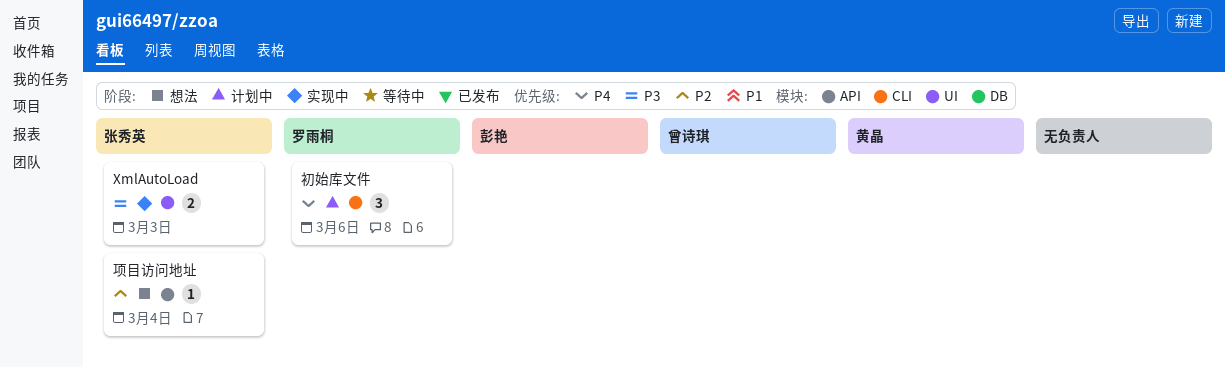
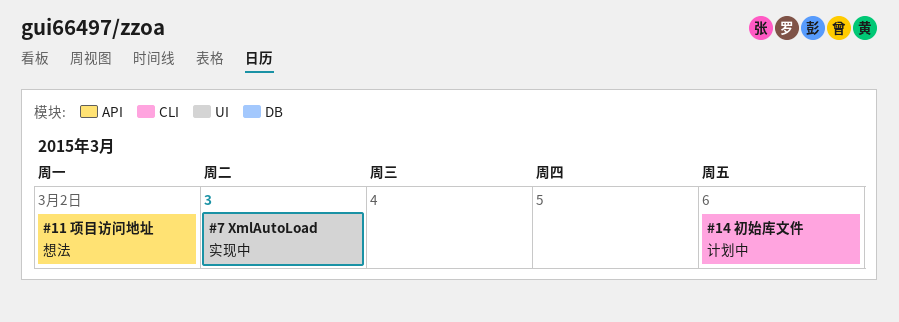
项目访问地址, day: Mar 4 -> Mar 2

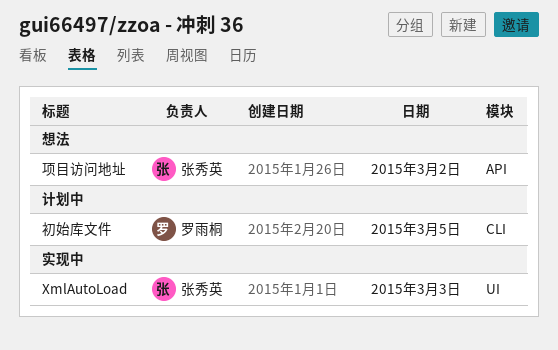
初始库文件, day: Mar 6 -> Mar 5

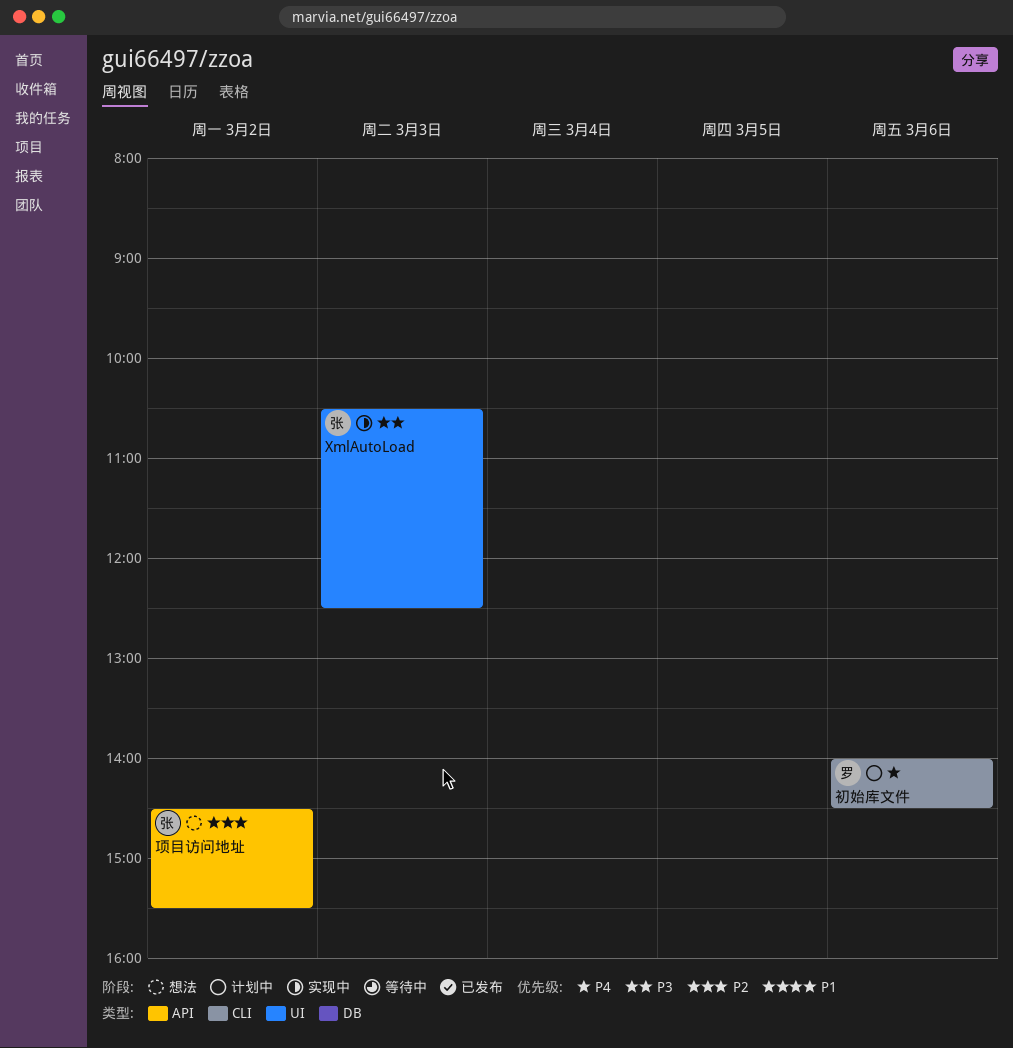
初始库文件, day: Mar 5 -> Mar 6

